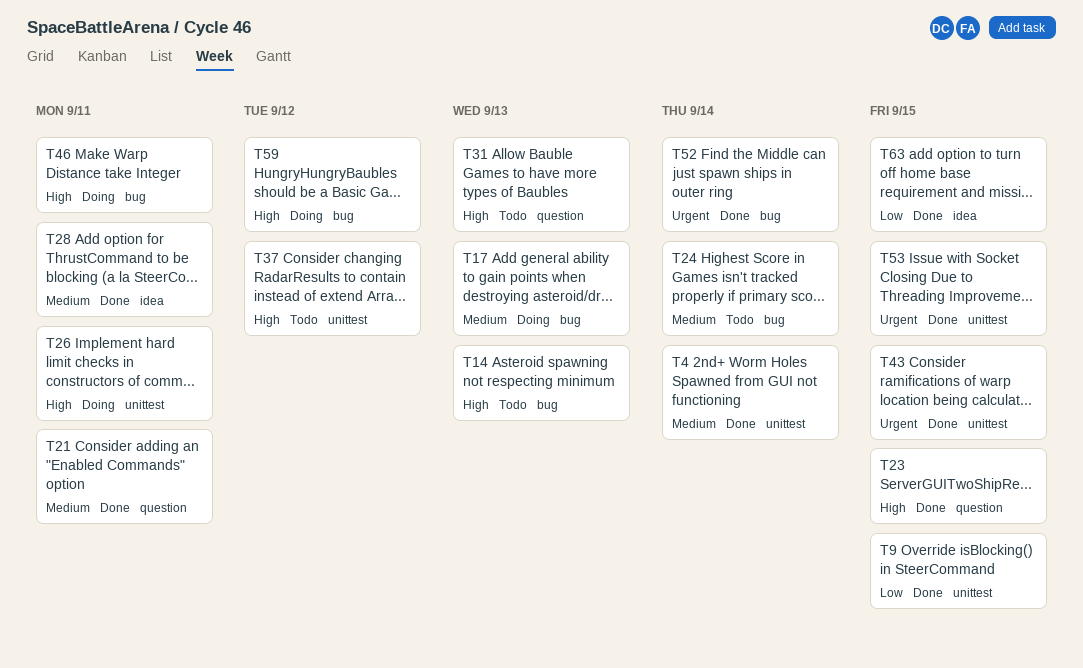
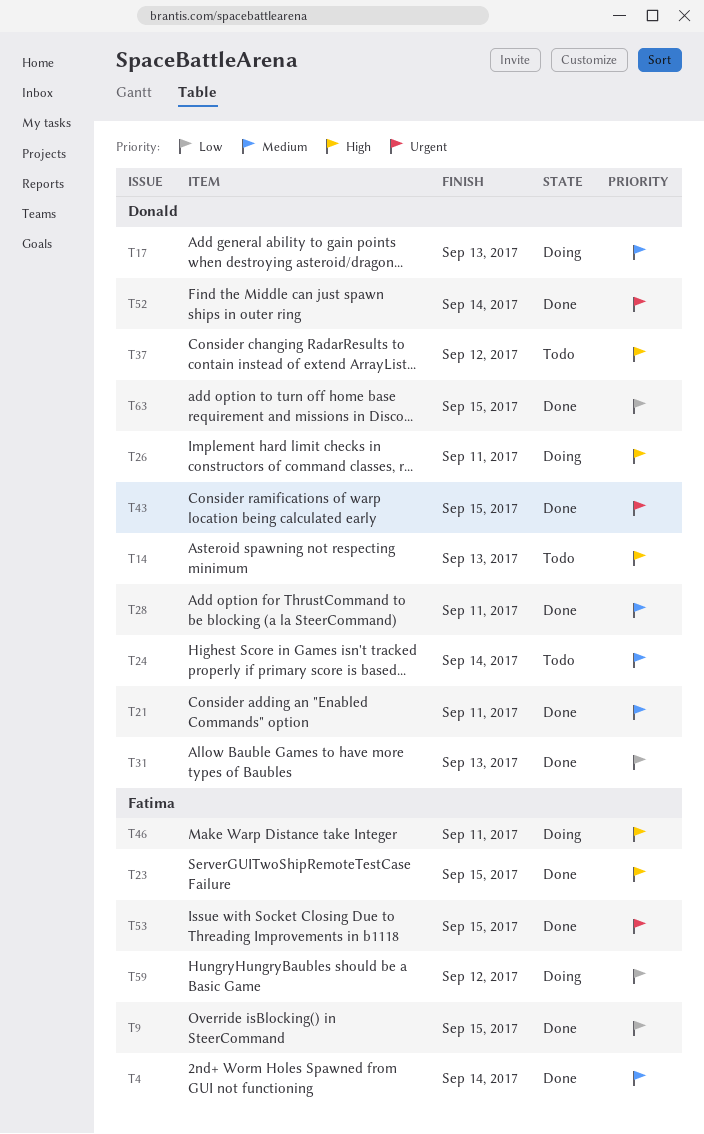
T31, status: Todo -> Done
T31, priority: High -> Low
T59, priority: High -> Low

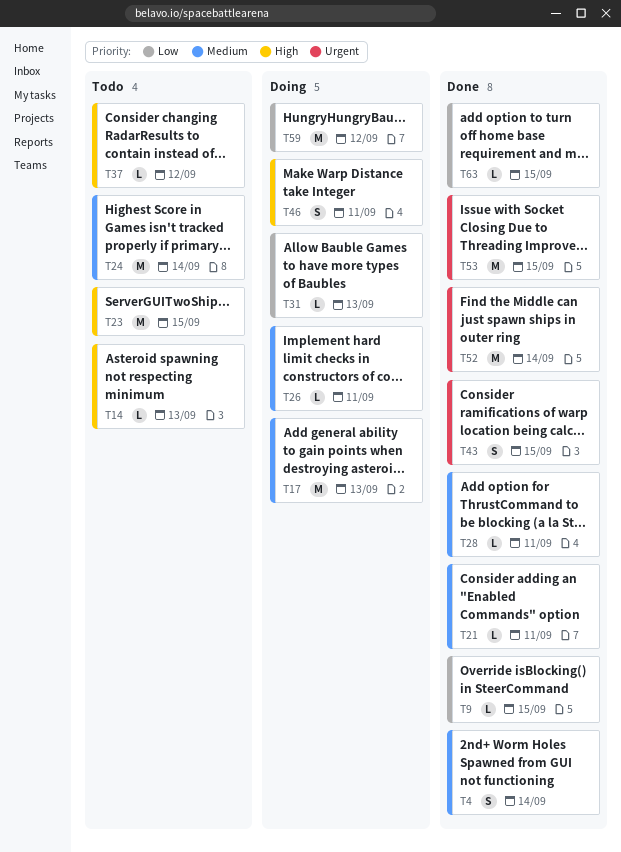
T23, status: Done -> Todo
T26, priority: High -> Medium
T31, status: Done -> Doing

